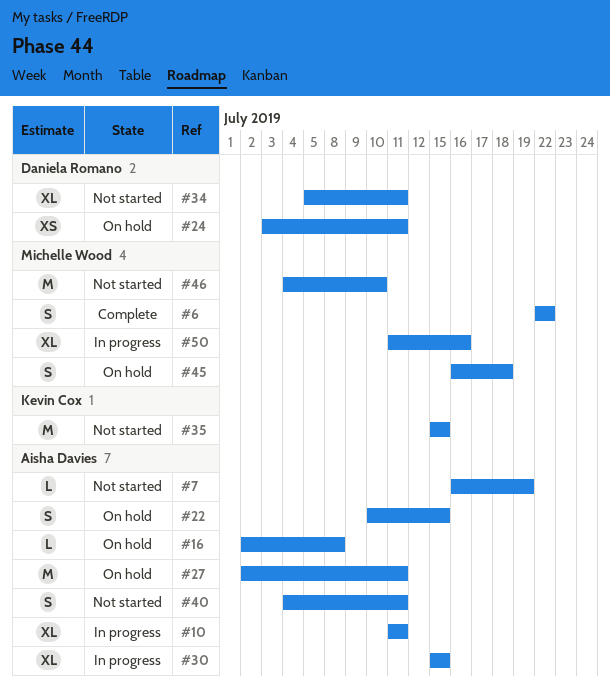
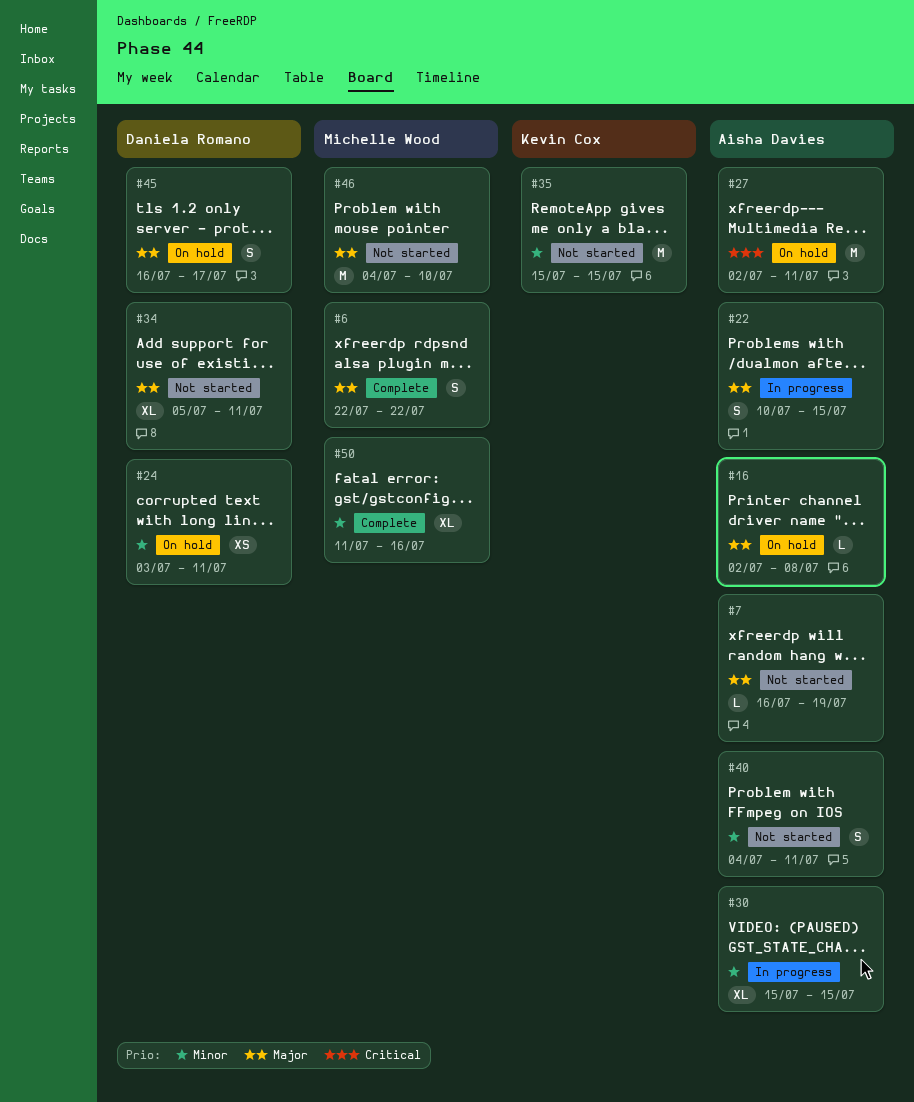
#10: present -> none
#22, status: On hold -> In progress
#45, owner: Michelle Wood -> Daniela Romano
#45, due: Jul 18 -> Jul 17
#50, status: In progress -> Complete

